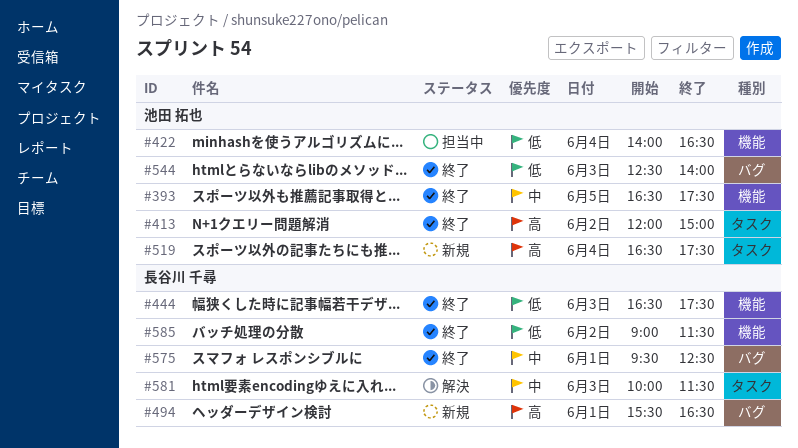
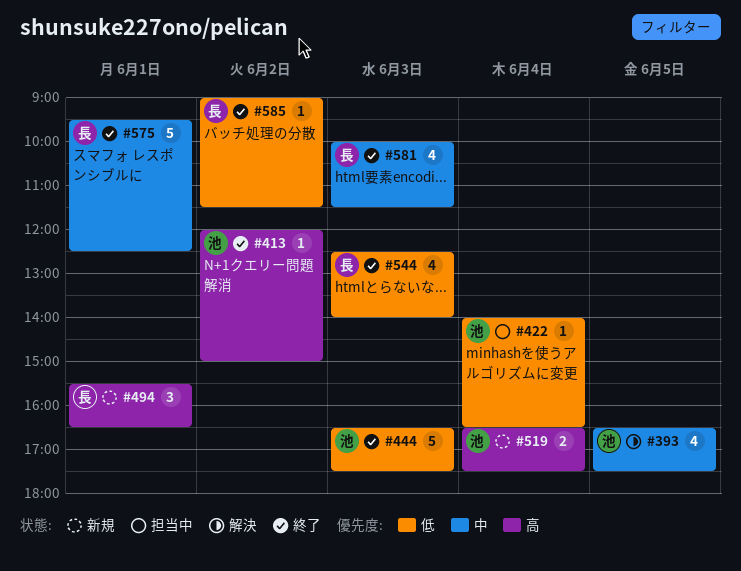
#393, status: 終了 -> 解決
#444, owner: 長谷川 千尋 -> 池田 拓也
#544, owner: 池田 拓也 -> 長谷川 千尋
#581, status: 解決 -> 終了

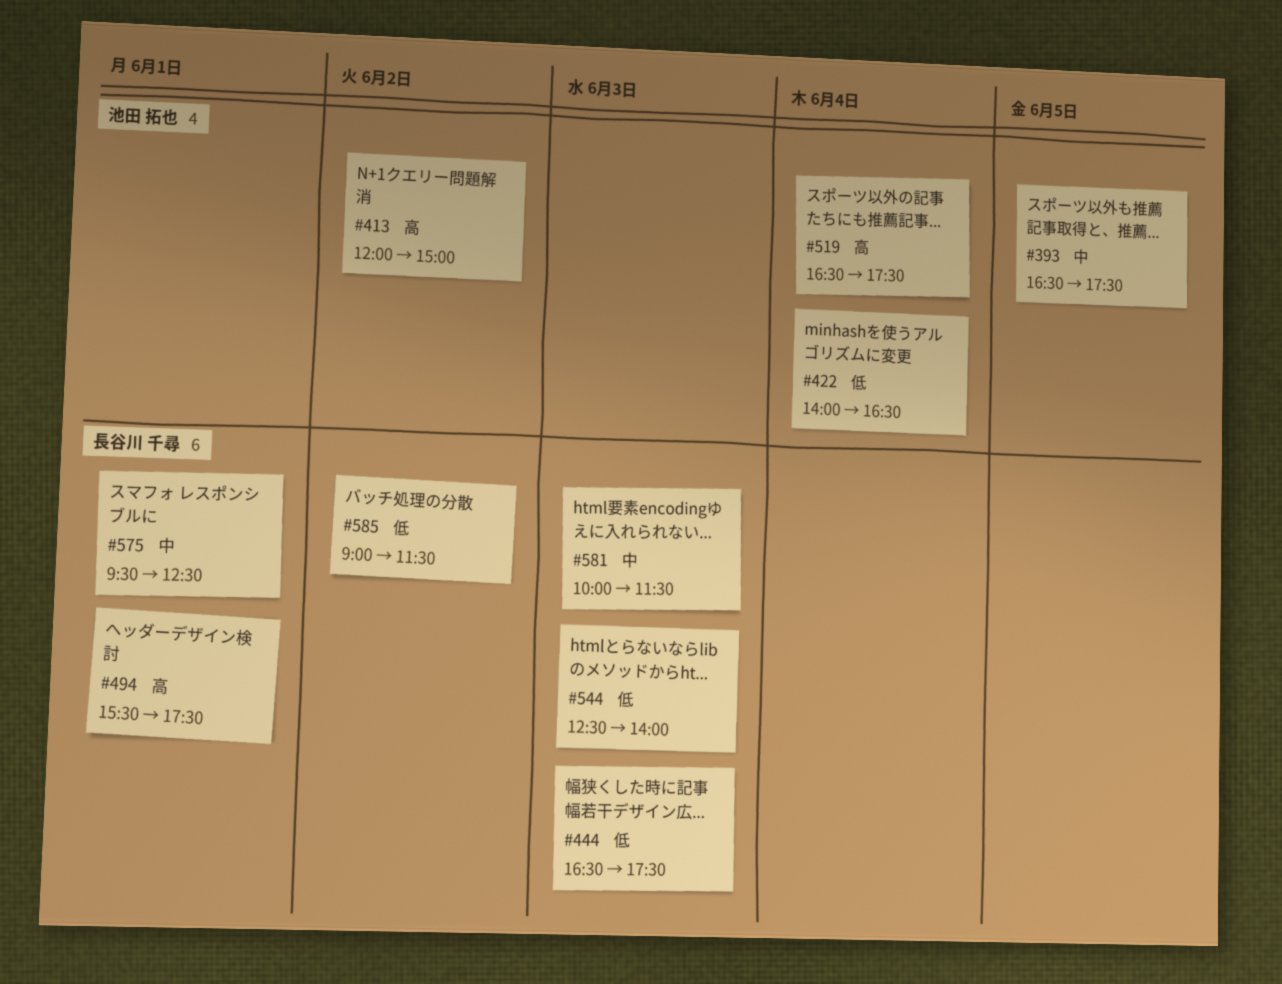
#444, owner: 池田 拓也 -> 長谷川 千尋
#494, ends: 16:30 -> 17:30

